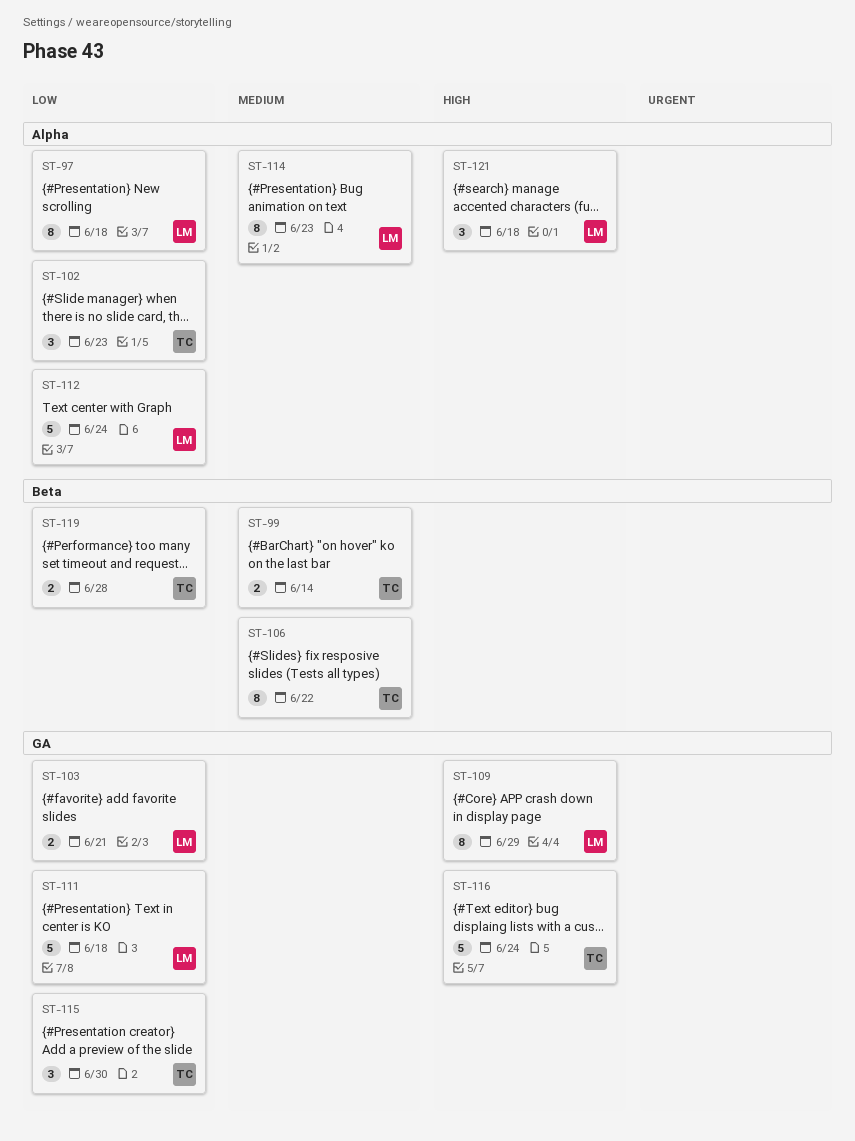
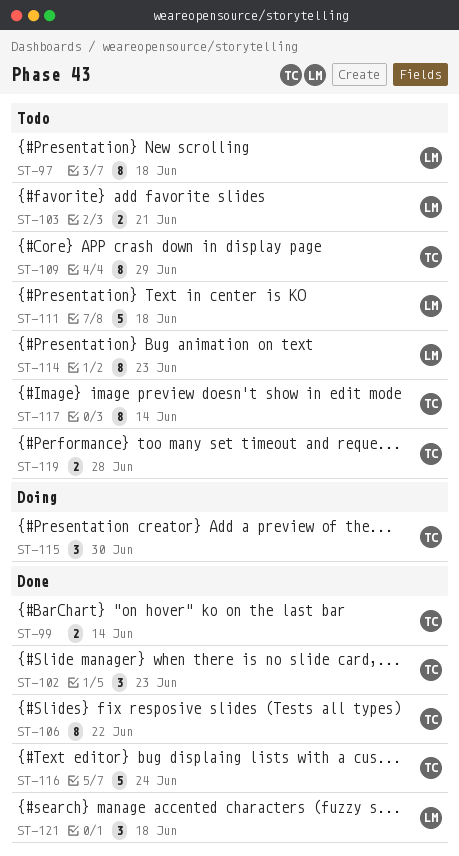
ST-109, owner: LM -> TC
ST-112: present -> none
ST-117: none -> present

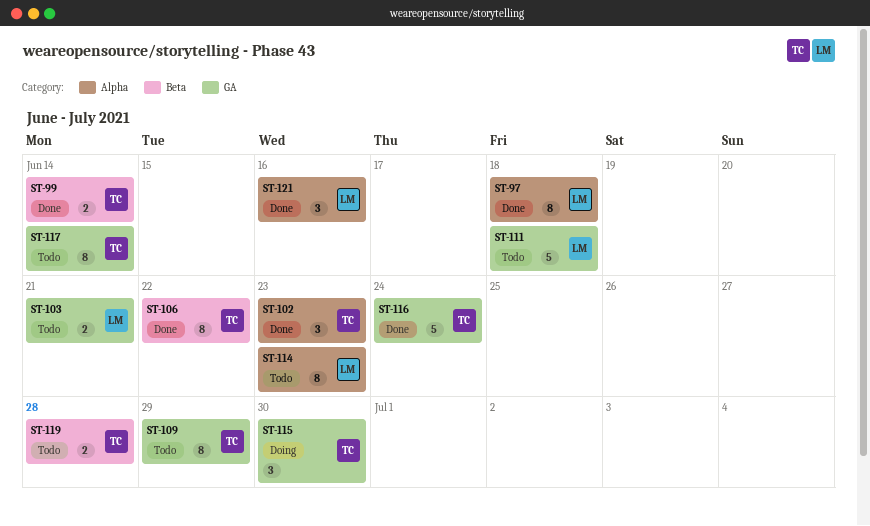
ST-97, status: Todo -> Done
ST-121, due: Jun 18 -> Jun 16

